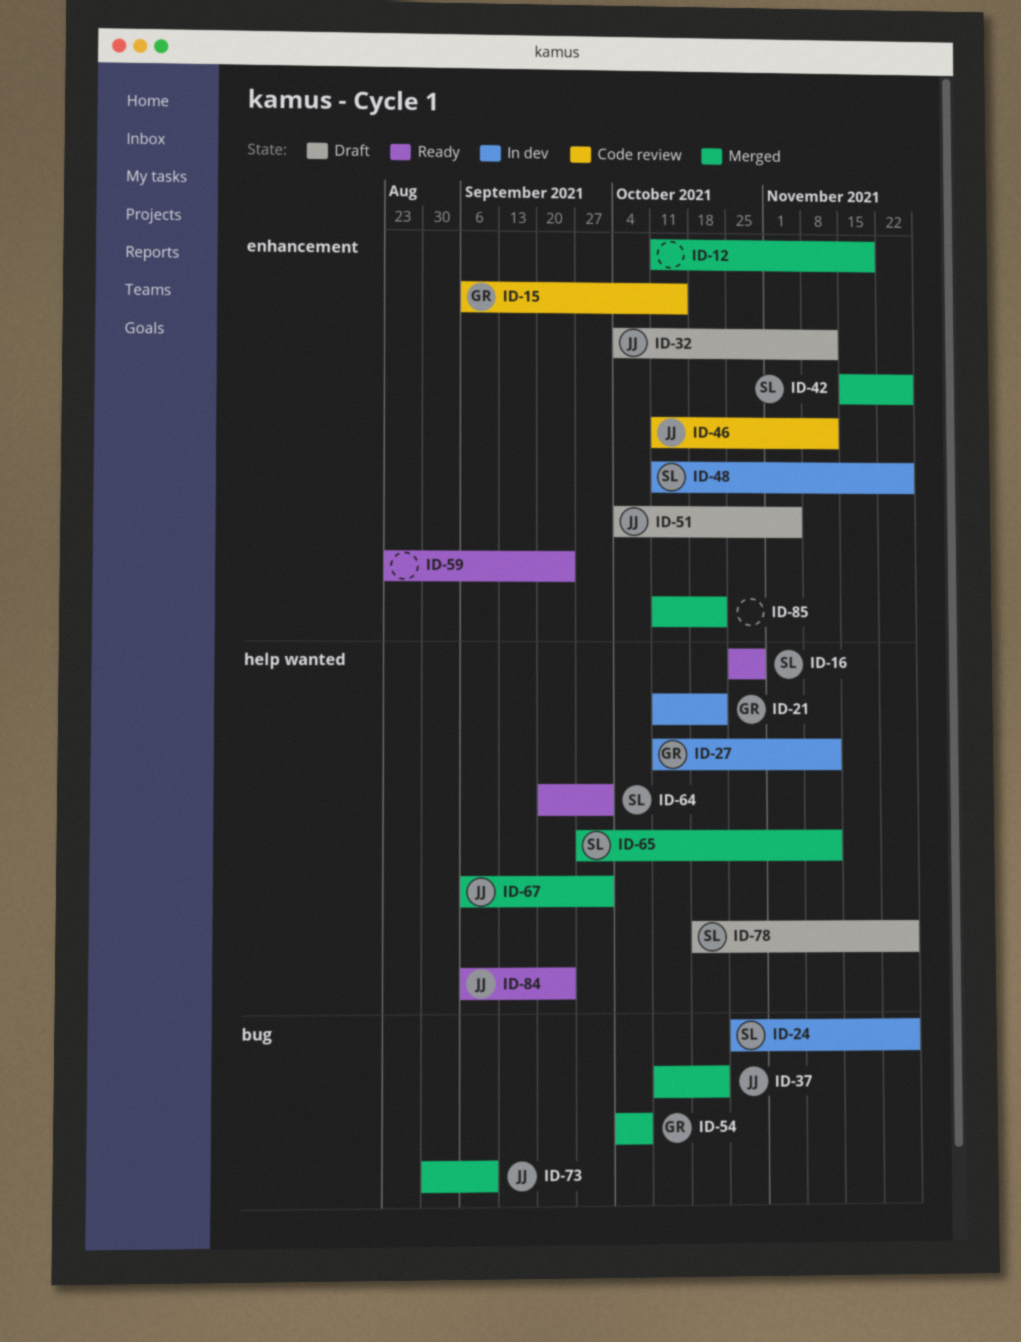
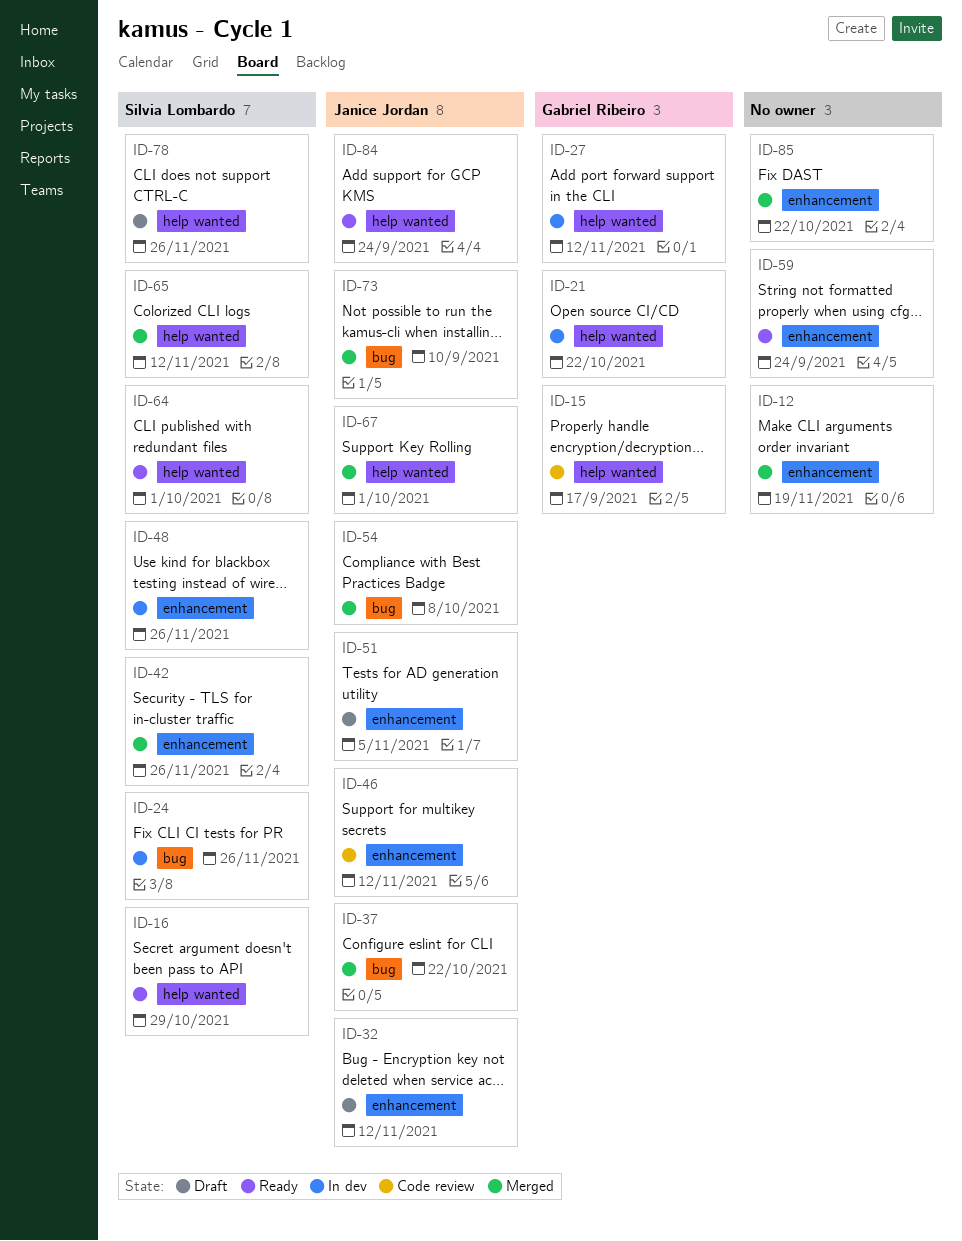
ID-15, label: enhancement -> help wanted
ID-15, due: Oct 15 -> Sep 17
ID-54, owner: Gabriel Ribeiro -> Janice Jordan

